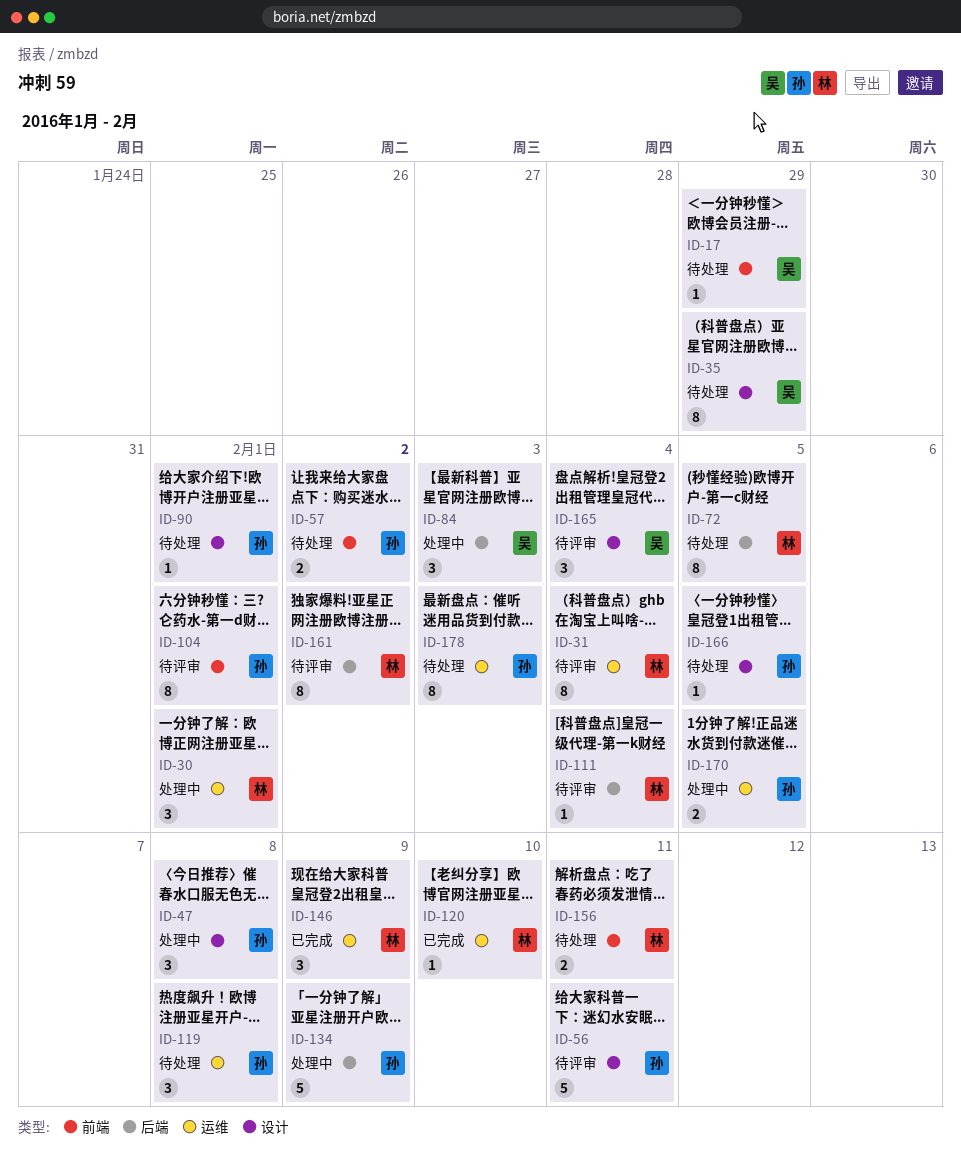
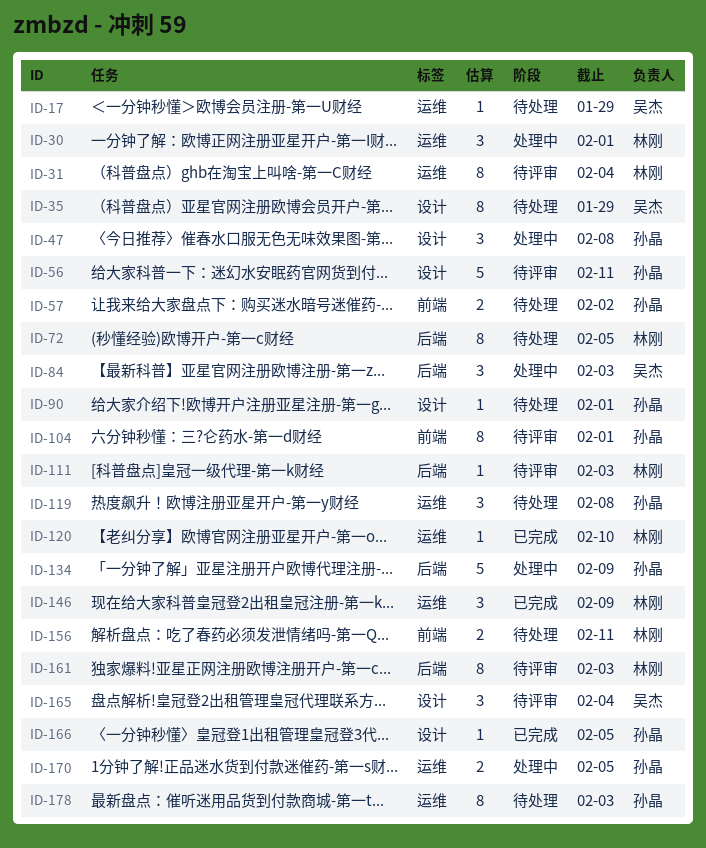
ID-17, label: 前端 -> 运维
ID-111, due: Feb 4 -> Feb 3
ID-161, due: Feb 2 -> Feb 3
ID-166, status: 待处理 -> 已完成

